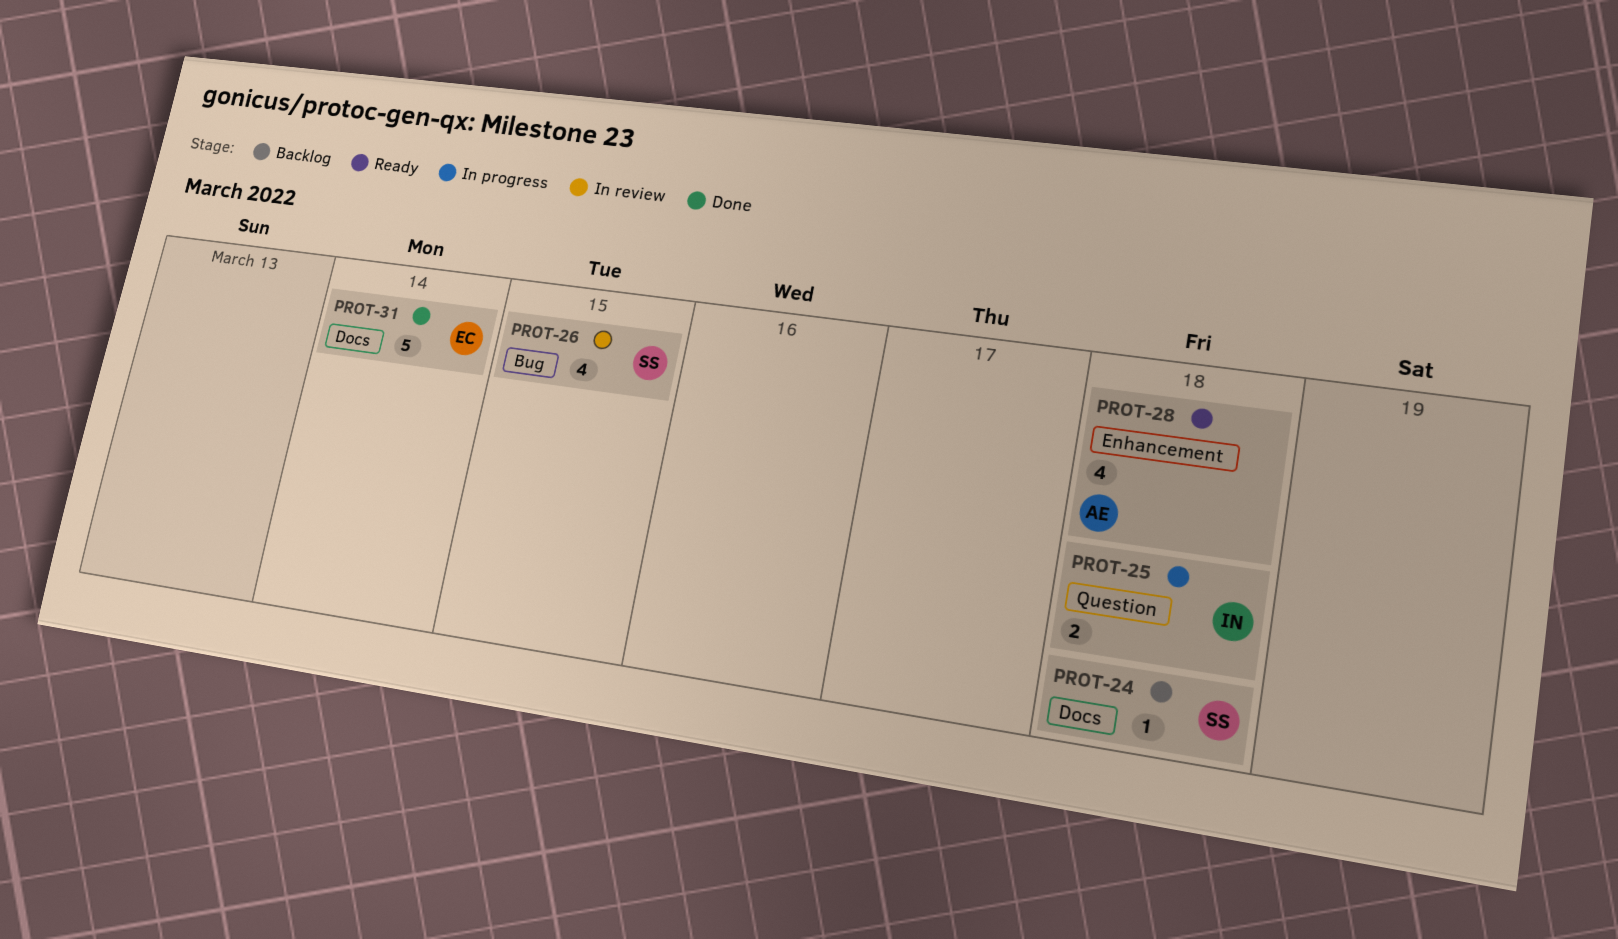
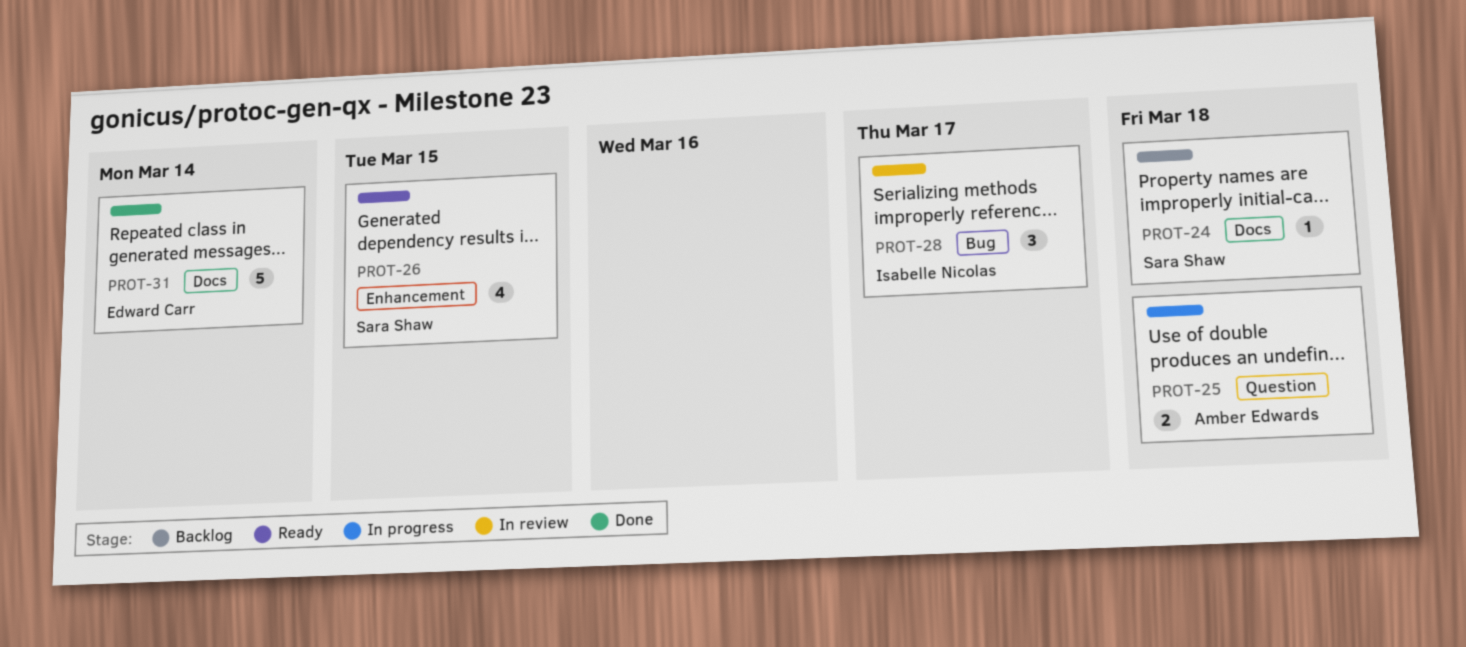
PROT-25, owner: Isabelle Nicolas -> Amber Edwards
PROT-26, status: In review -> Ready
PROT-26, label: Bug -> Enhancement
PROT-28, status: Ready -> In review
PROT-28, owner: Amber Edwards -> Isabelle Nicolas
PROT-28, label: Enhancement -> Bug
PROT-28, estimate: 4 -> 3
PROT-28, due: Mar 18 -> Mar 17

